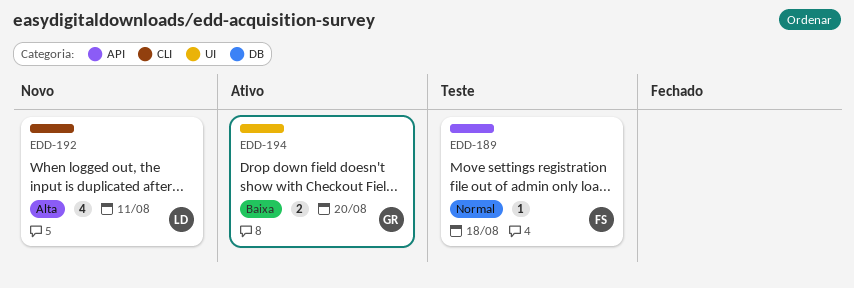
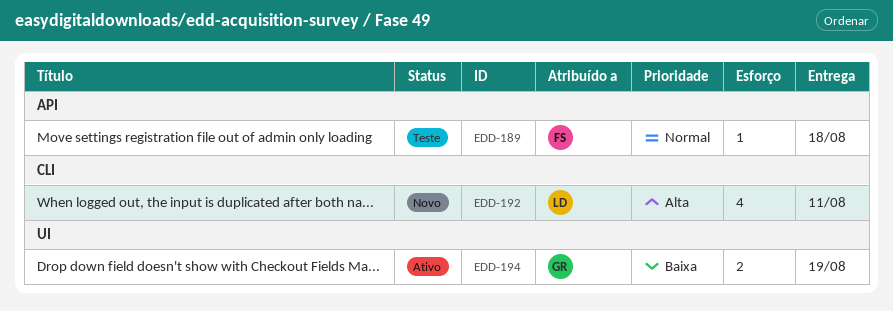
EDD-194, due: Aug 20 -> Aug 19

